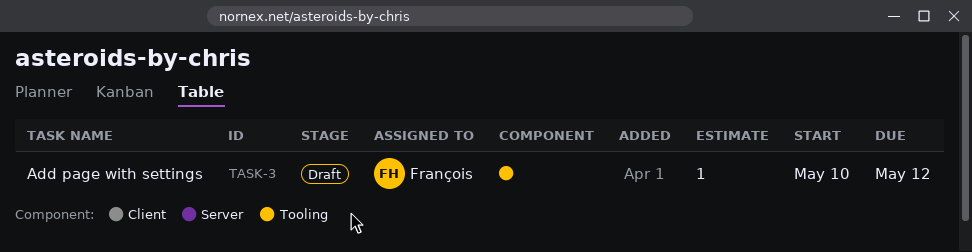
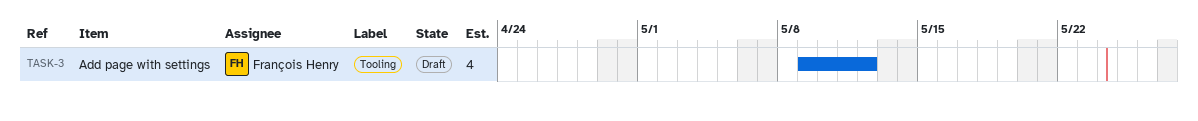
TASK-3, estimate: 1 -> 4
TASK-3, start: May 10 -> May 9

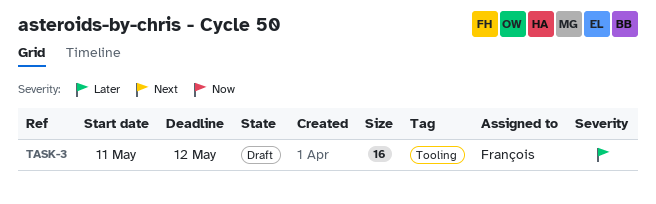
TASK-3, estimate: 4 -> 16
TASK-3, start: May 9 -> May 11

